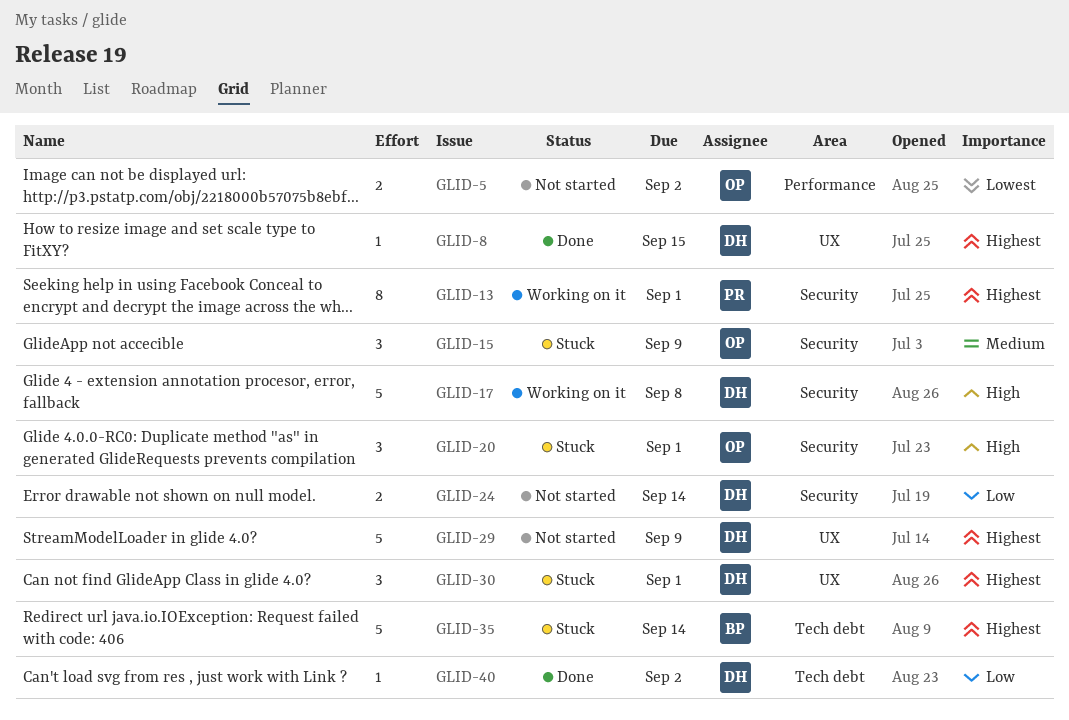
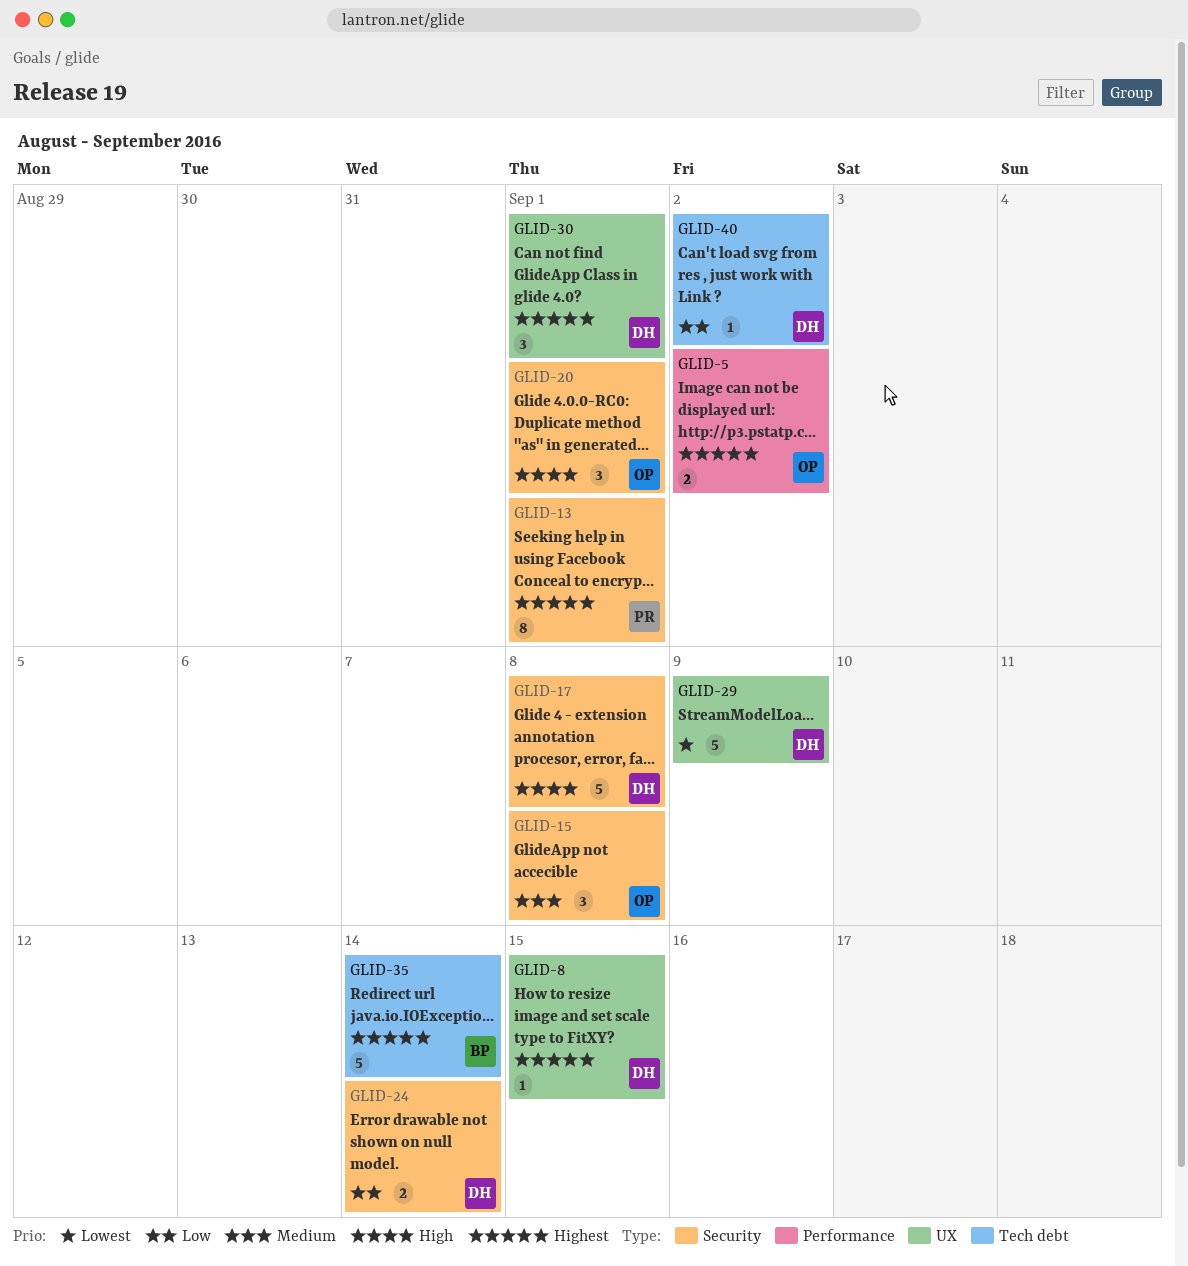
GLID-5, priority: Lowest -> Highest
GLID-15, due: Sep 9 -> Sep 8
GLID-29, priority: Highest -> Lowest

